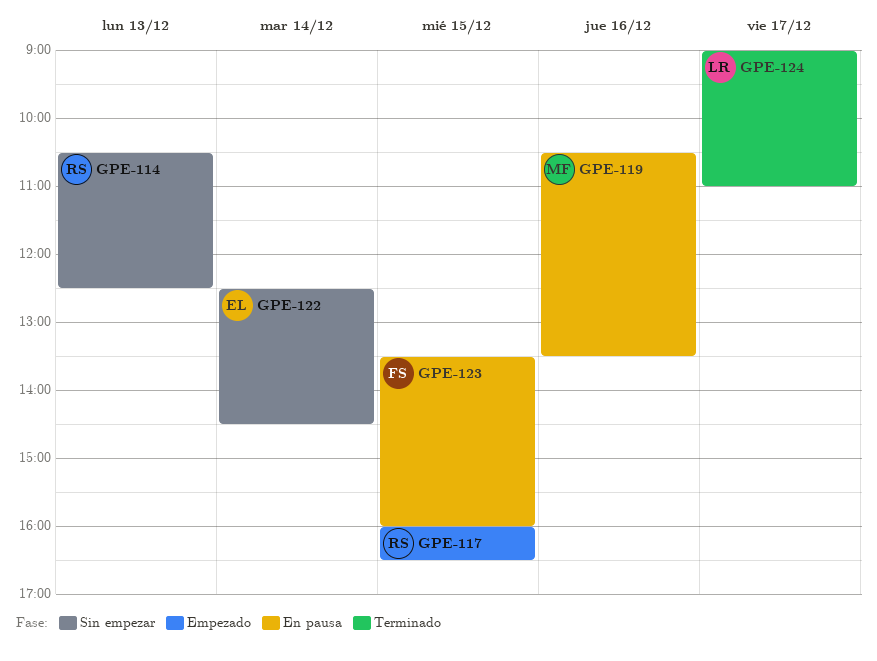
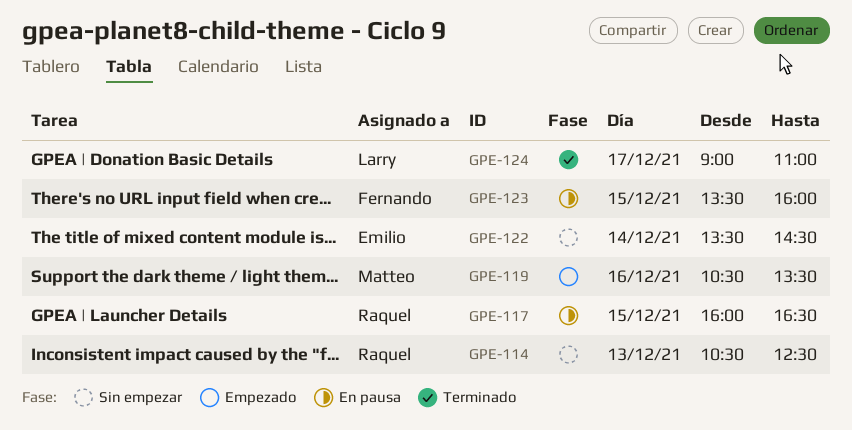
GPE-117, status: Empezado -> En pausa
GPE-119, status: En pausa -> Empezado
GPE-122, begins: 12:30 -> 13:30

